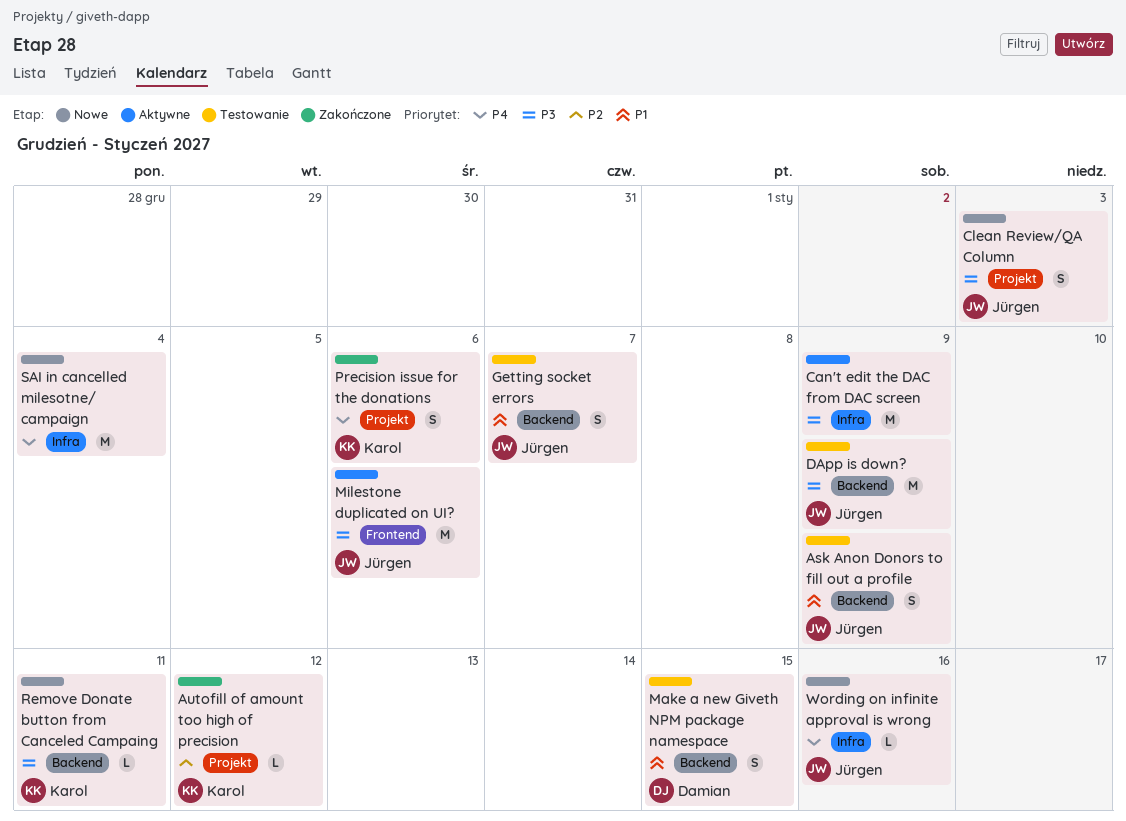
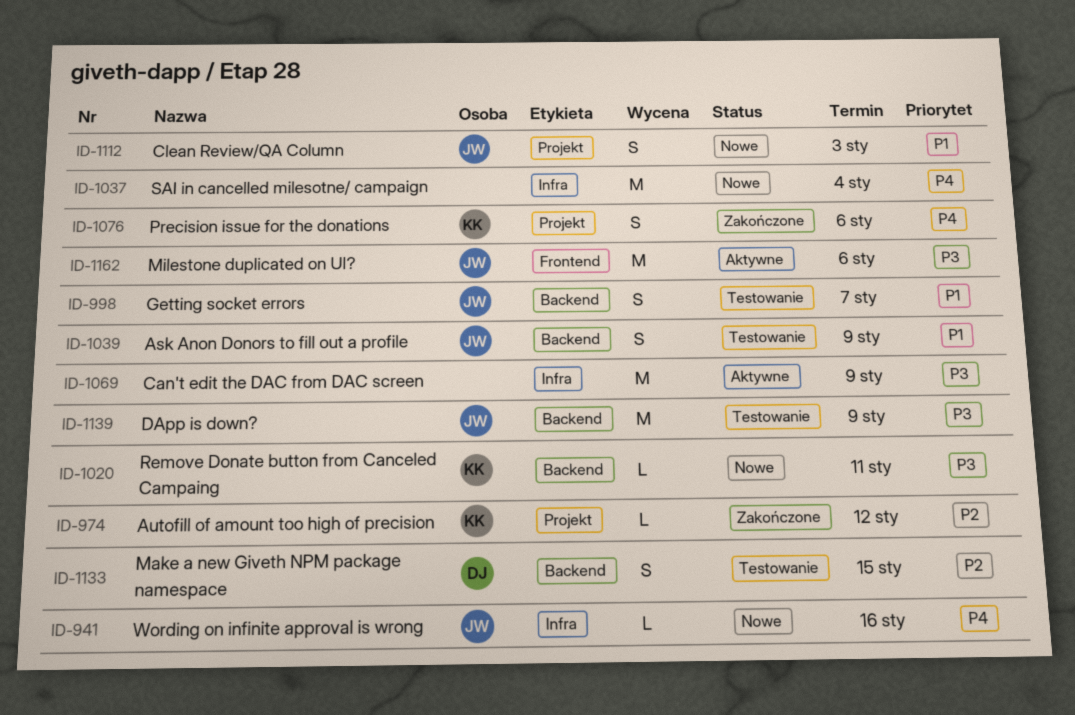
Clean Review/QA Column, priority: P3 -> P1
Make a new Giveth NPM package namespace, priority: P1 -> P2

